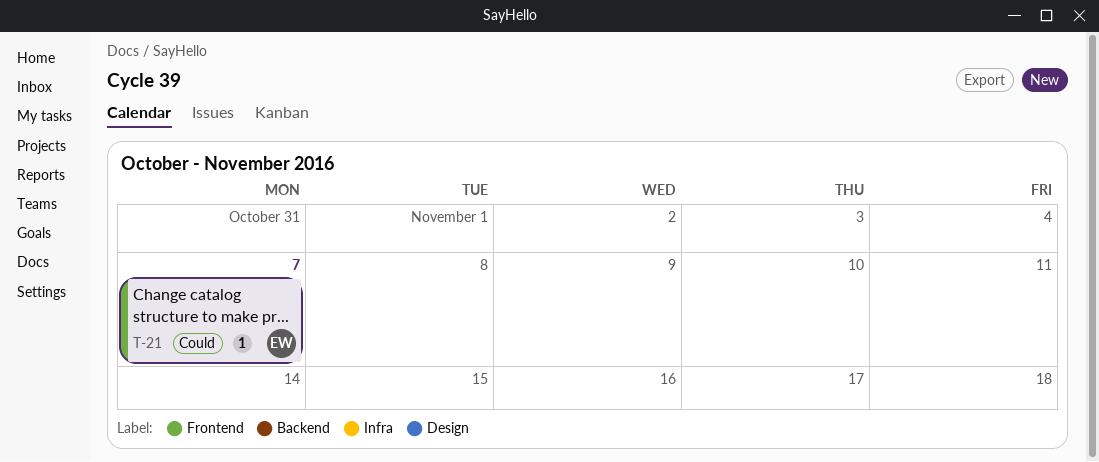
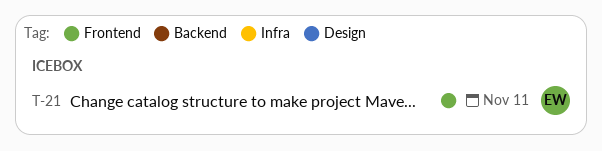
T-21, due: Nov 7 -> Nov 11

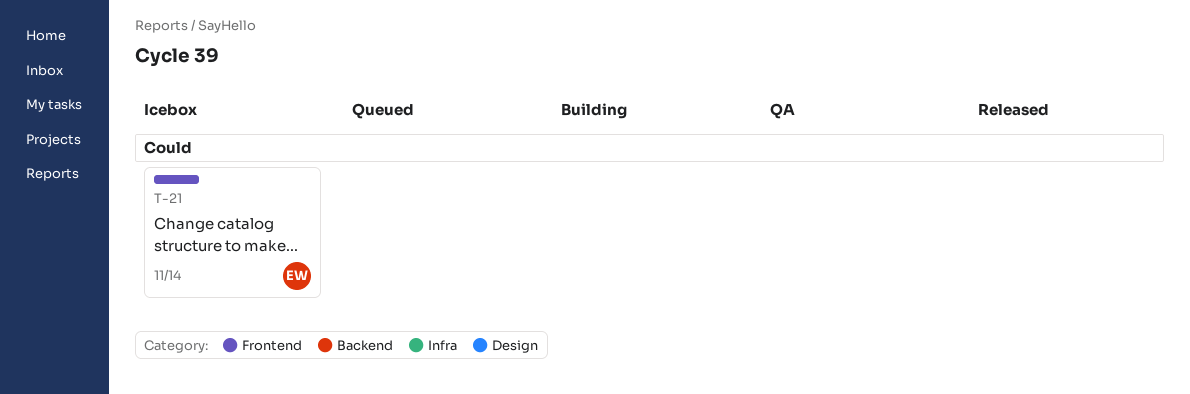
T-21, due: Nov 11 -> Nov 14

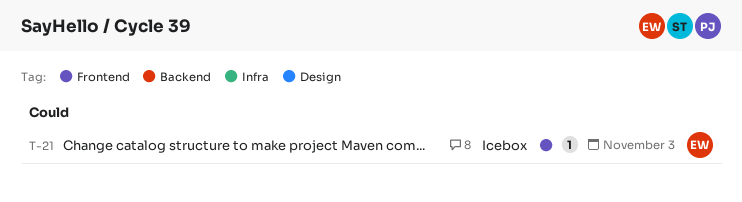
T-21, due: Nov 14 -> Nov 3

